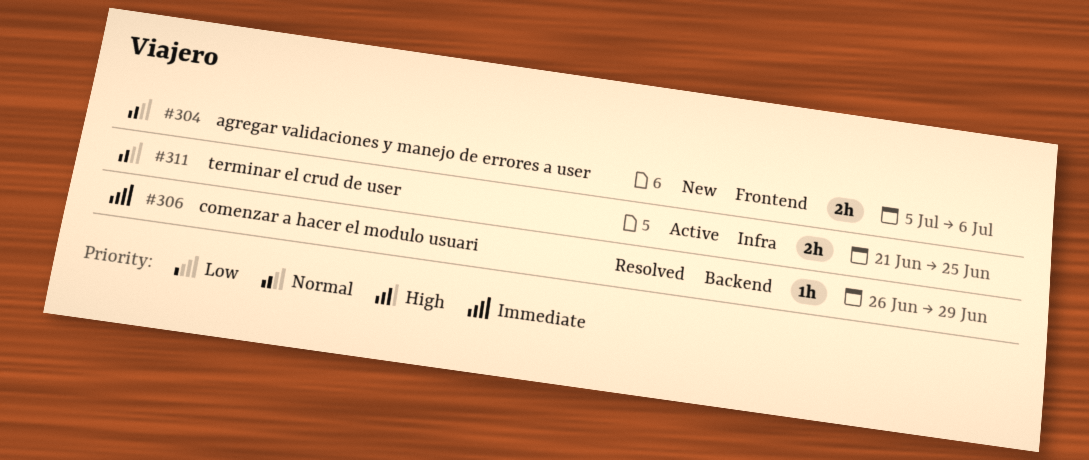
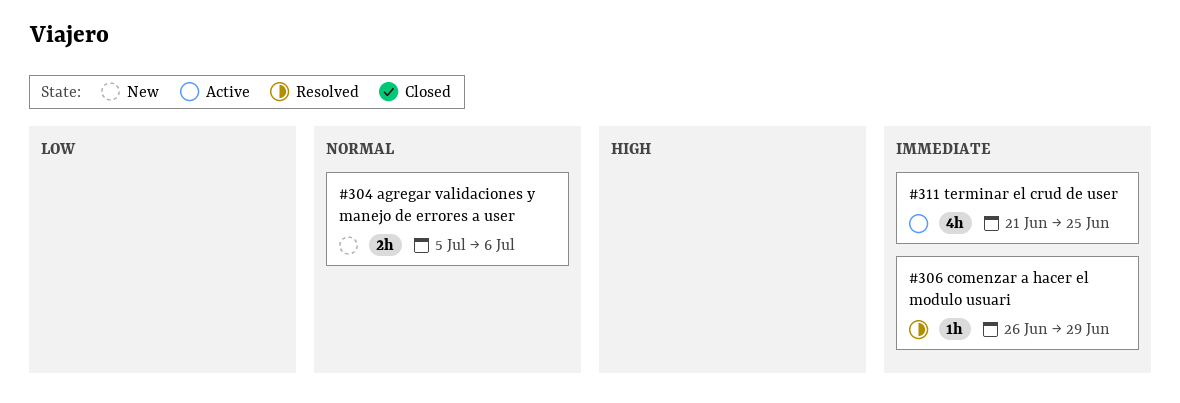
#311, priority: Normal -> Immediate
#311, estimate: 2h -> 4h

